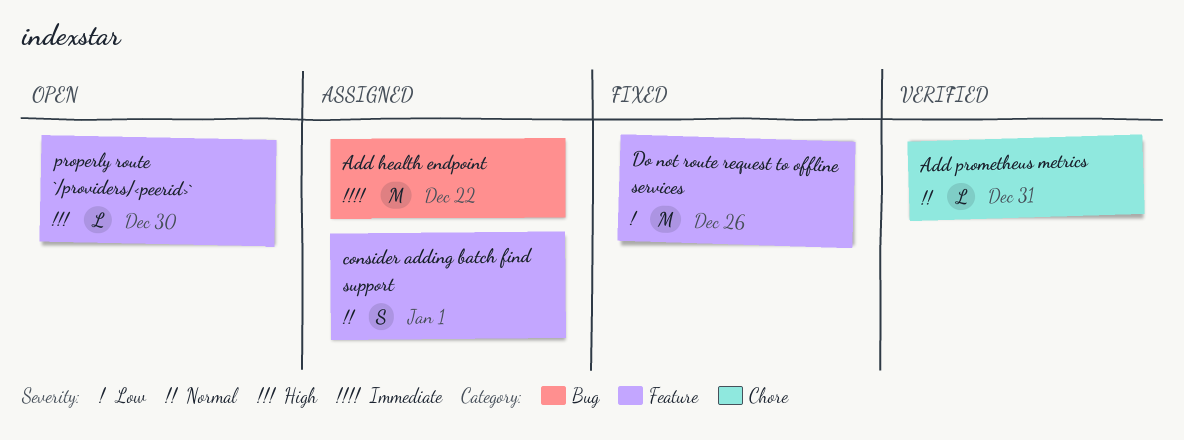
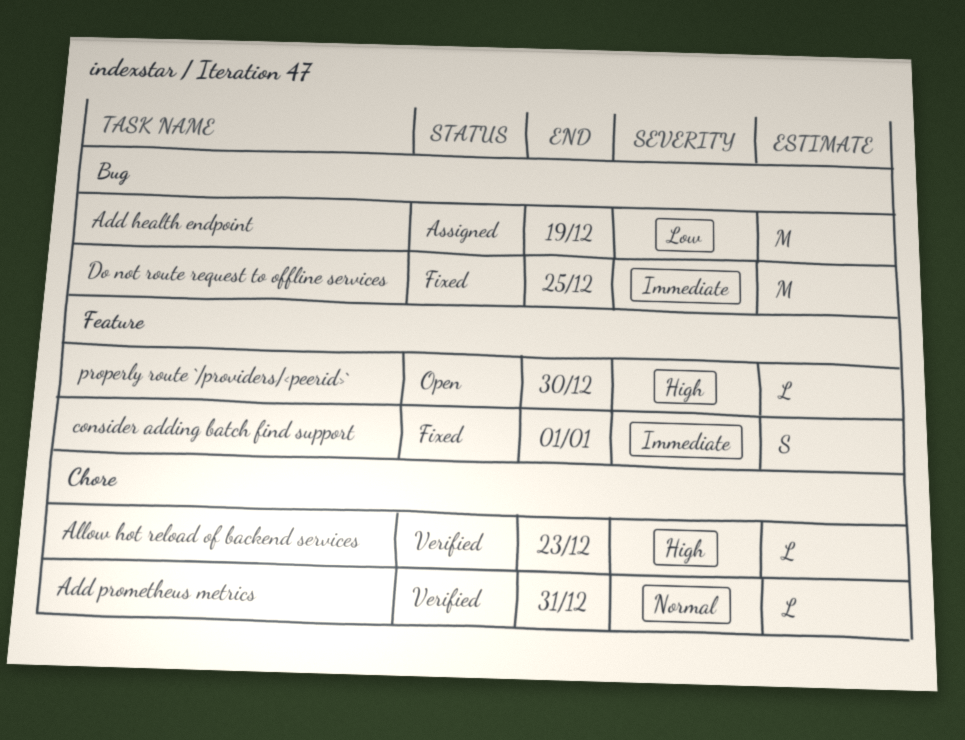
Add health endpoint, priority: Immediate -> Low
Add health endpoint, due: Dec 22 -> Dec 19
Allow hot reload of backend services: none -> present
consider adding batch find support, status: Assigned -> Fixed
consider adding batch find support, priority: Normal -> Immediate
Do not route request to offline services, priority: Low -> Immediate
Do not route request to offline services, label: Feature -> Bug
Do not route request to offline services, due: Dec 26 -> Dec 25

